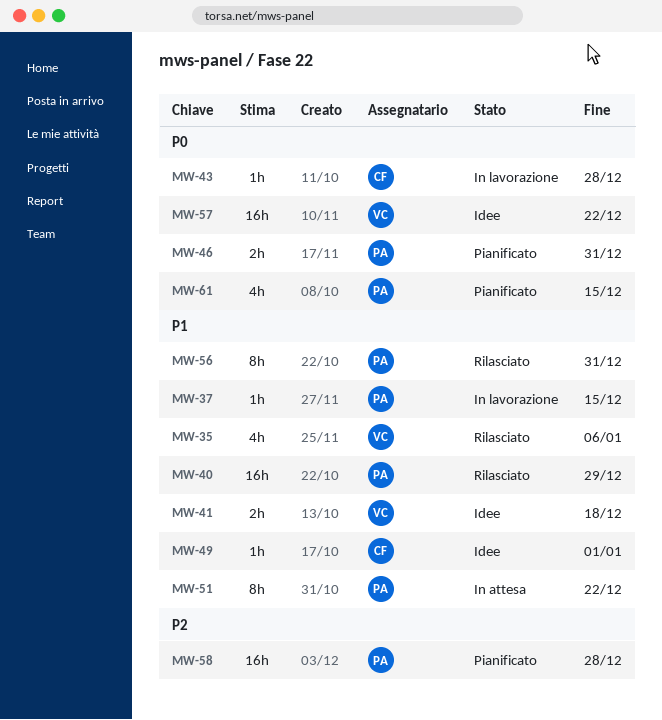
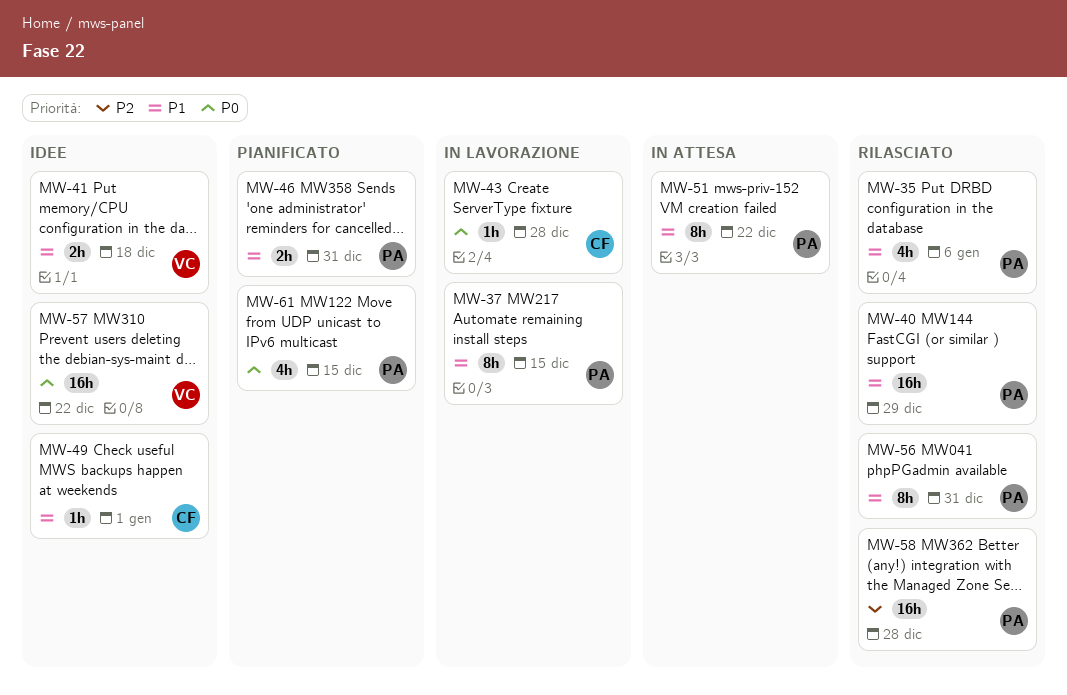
MW-35, owner: VC -> PA
MW-37, estimate: 1h -> 8h
MW-46, priority: P0 -> P1
MW-58, status: Pianificato -> Rilasciato

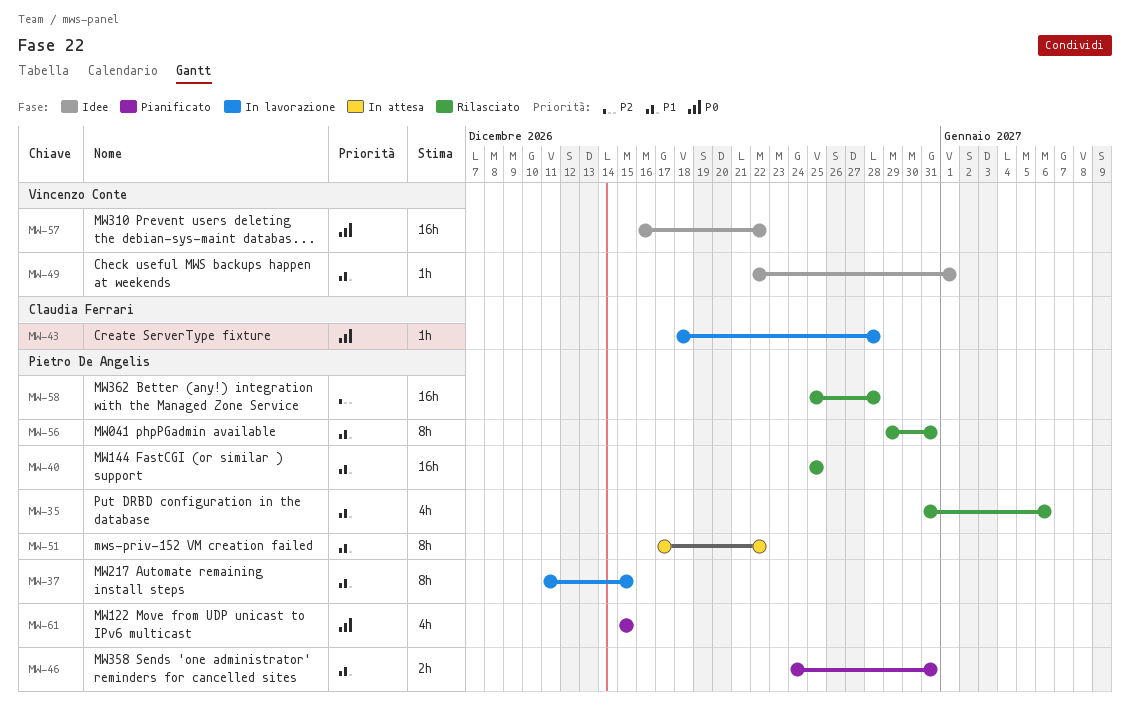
MW-40, due: Dec 29 -> Dec 25
MW-41: present -> none
MW-49, owner: Claudia Ferrari -> Vincenzo Conte

